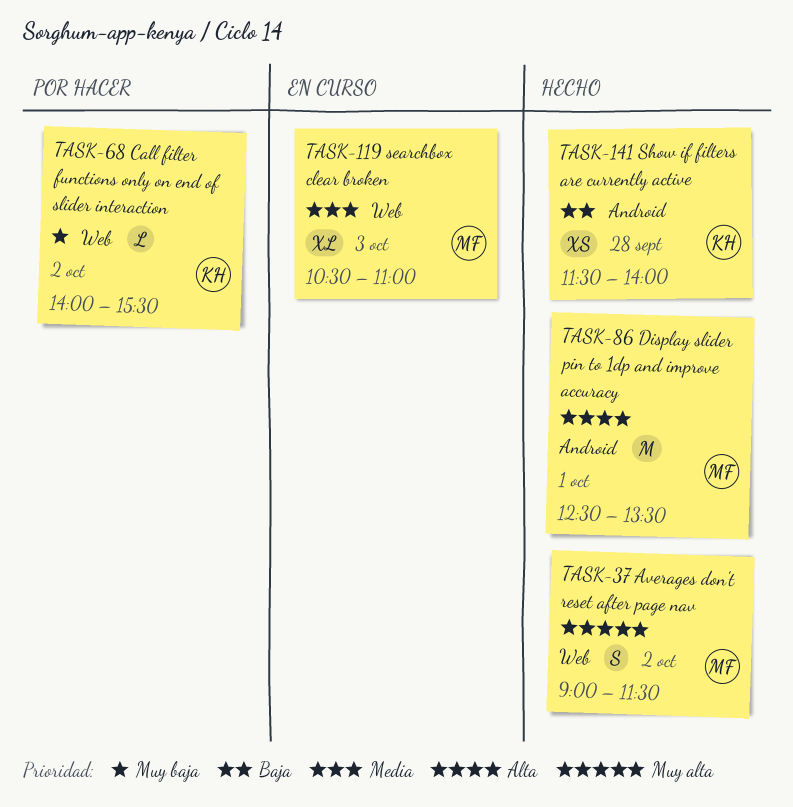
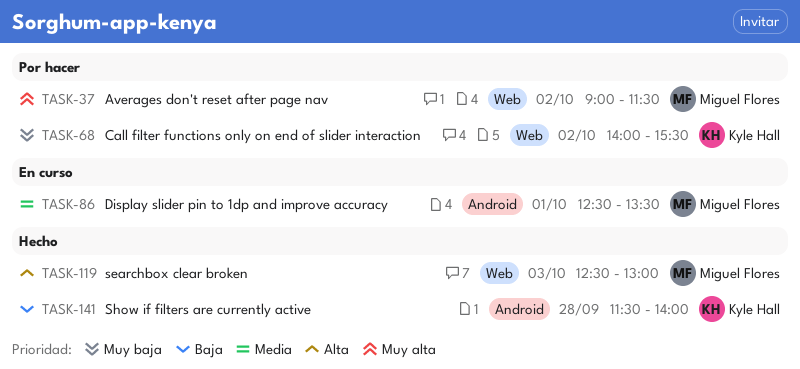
TASK-37, status: Hecho -> Por hacer
TASK-86, status: Hecho -> En curso
TASK-86, priority: Alta -> Media
TASK-119, status: En curso -> Hecho
TASK-119, priority: Media -> Alta
TASK-119, begins: 10:30 -> 12:30
TASK-119, ends: 11:00 -> 13:00

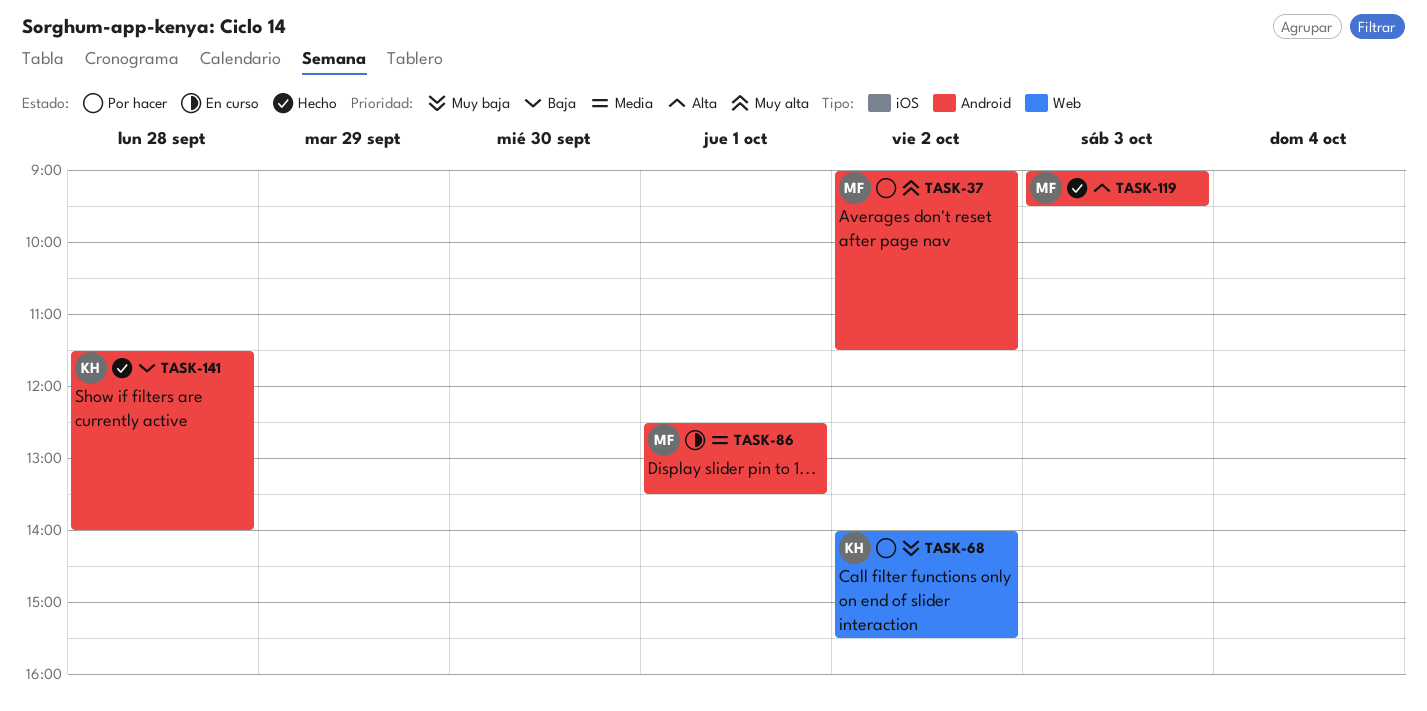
TASK-37, label: Web -> Android
TASK-119, label: Web -> Android
TASK-119, begins: 12:30 -> 09:00
TASK-119, ends: 13:00 -> 09:30

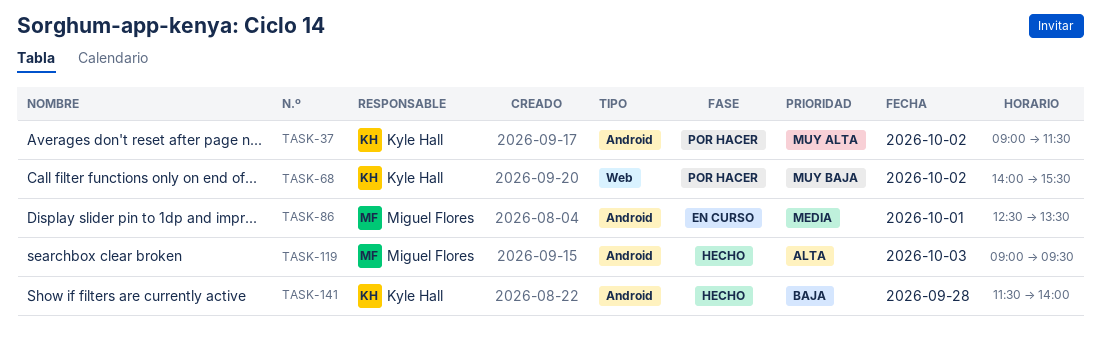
TASK-37, owner: Miguel Flores -> Kyle Hall

